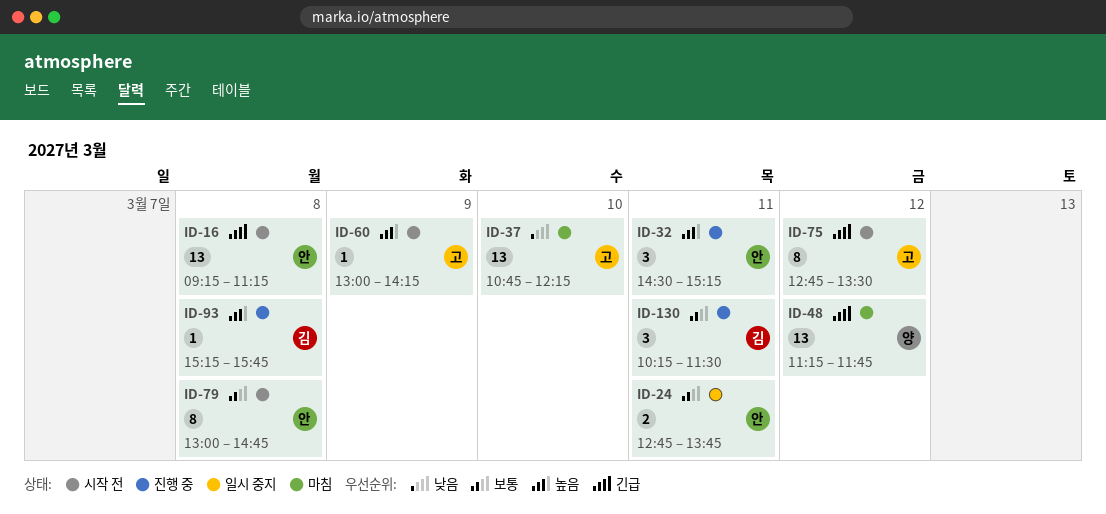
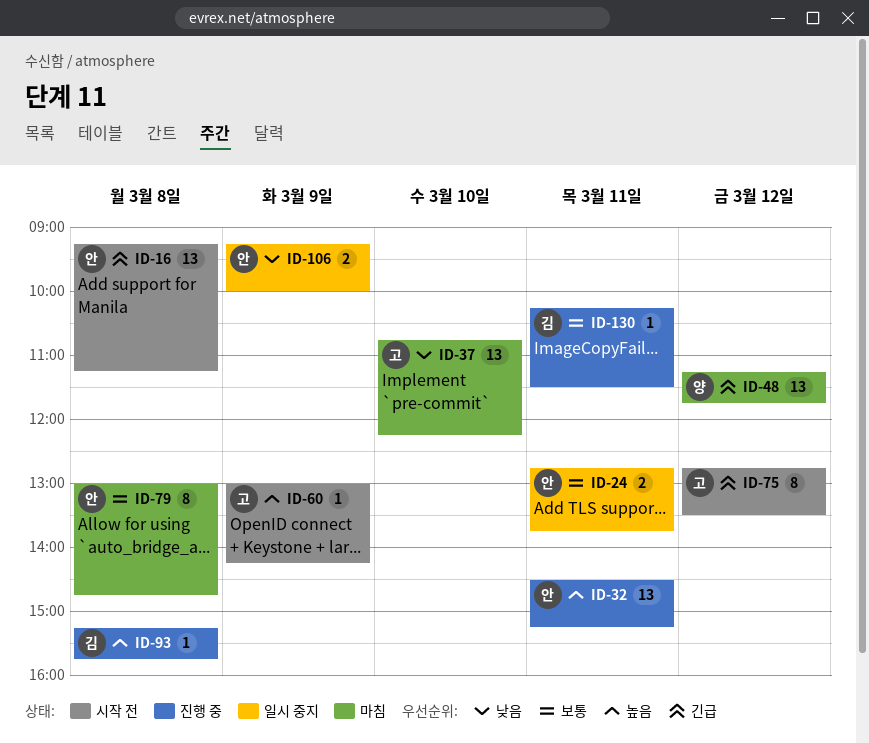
ID-32, estimate: 3 -> 13
ID-79, status: 시작 전 -> 마침
ID-106: none -> present
ID-130, estimate: 3 -> 1

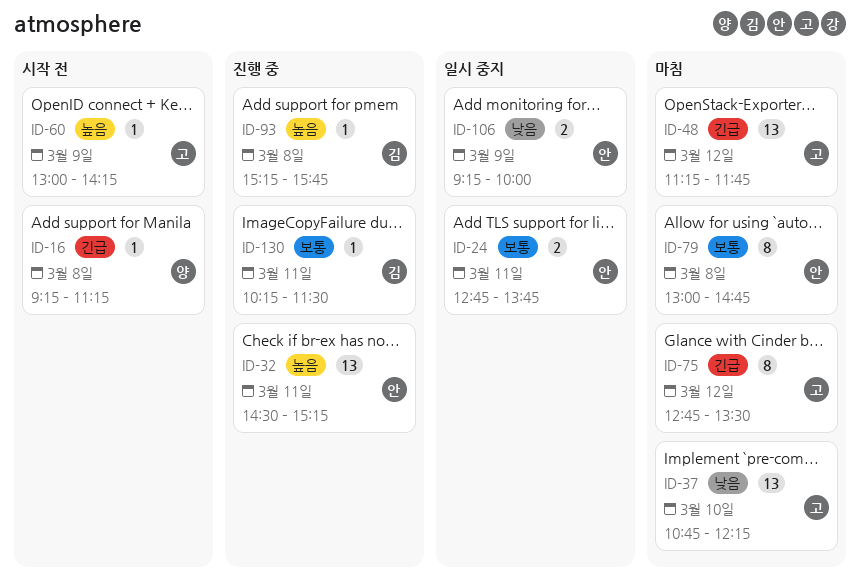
ID-16, owner: 안 -> 양
ID-16, estimate: 13 -> 1
ID-48, owner: 양 -> 고
ID-75, status: 시작 전 -> 마침

